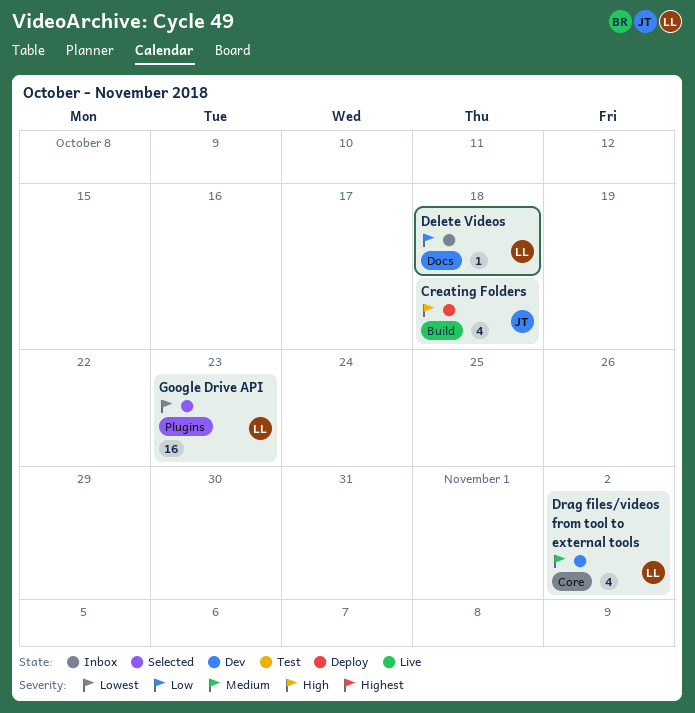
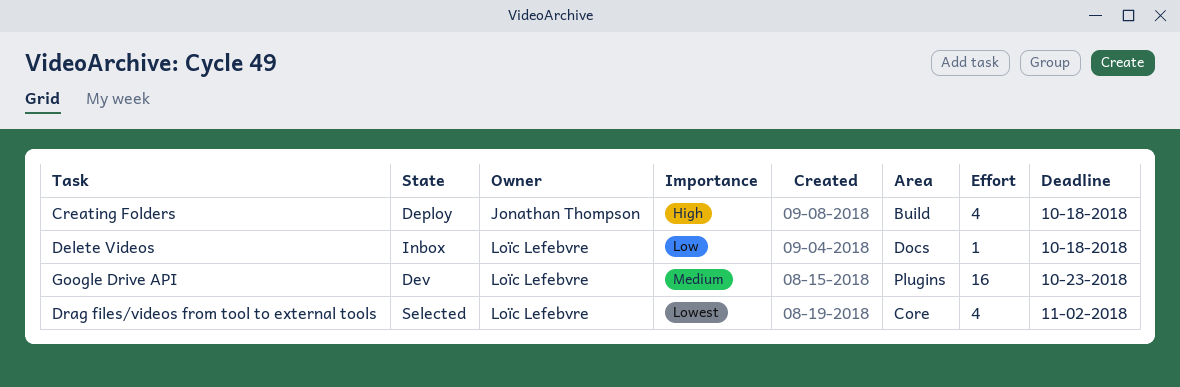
Drag files/videos from tool to external tools, status: Dev -> Selected
Drag files/videos from tool to external tools, priority: Medium -> Lowest
Google Drive API, status: Selected -> Dev
Google Drive API, priority: Lowest -> Medium

